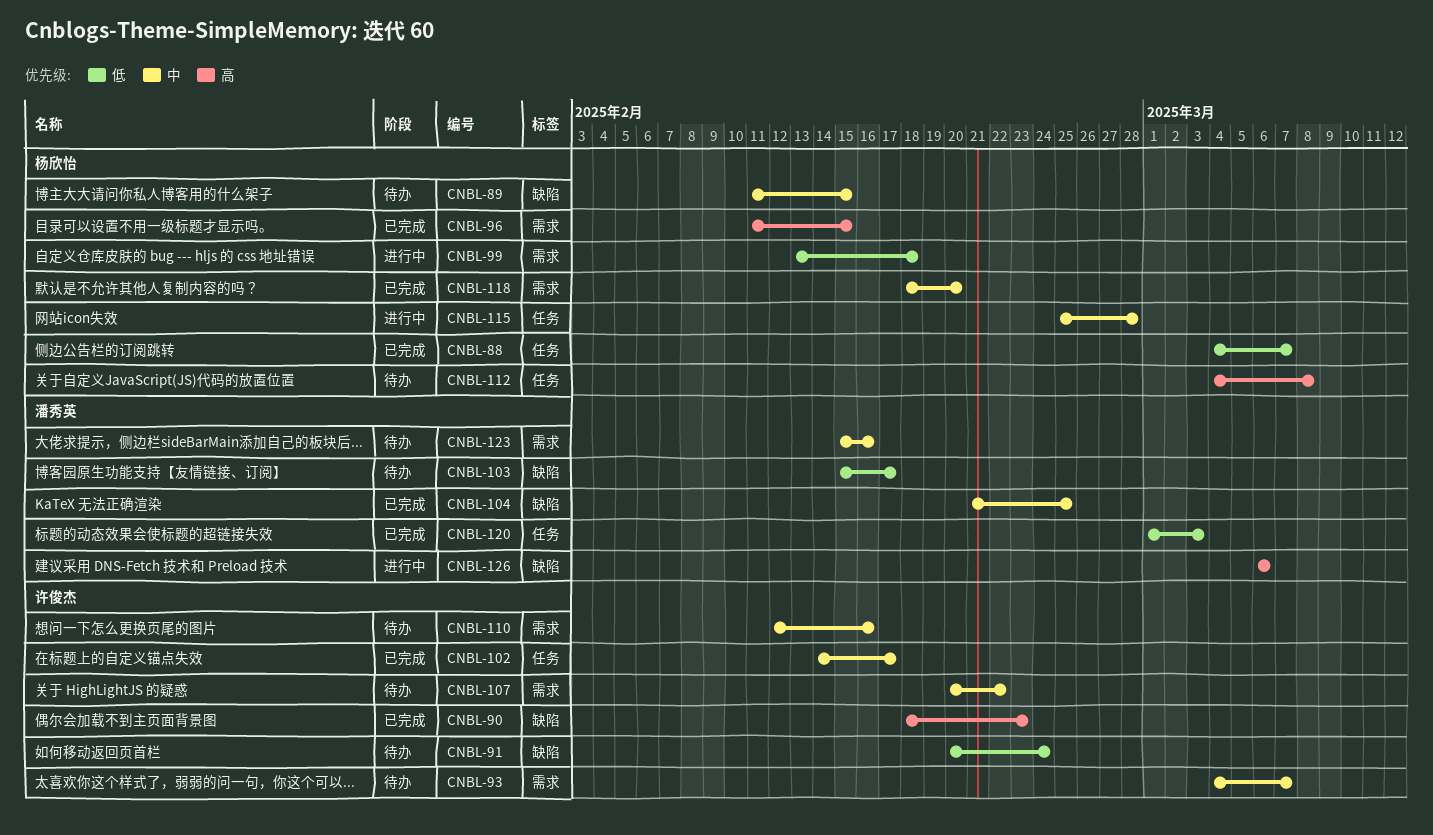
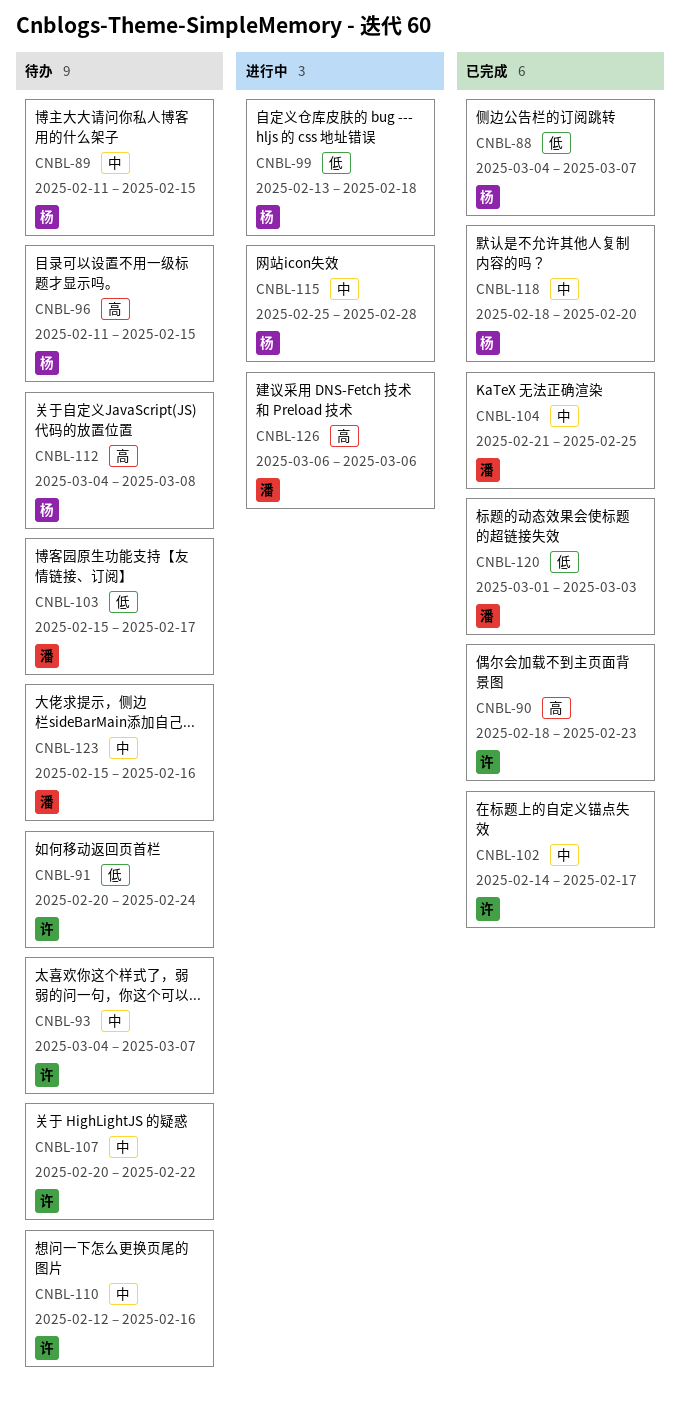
CNBL-96, status: 已完成 -> 待办

